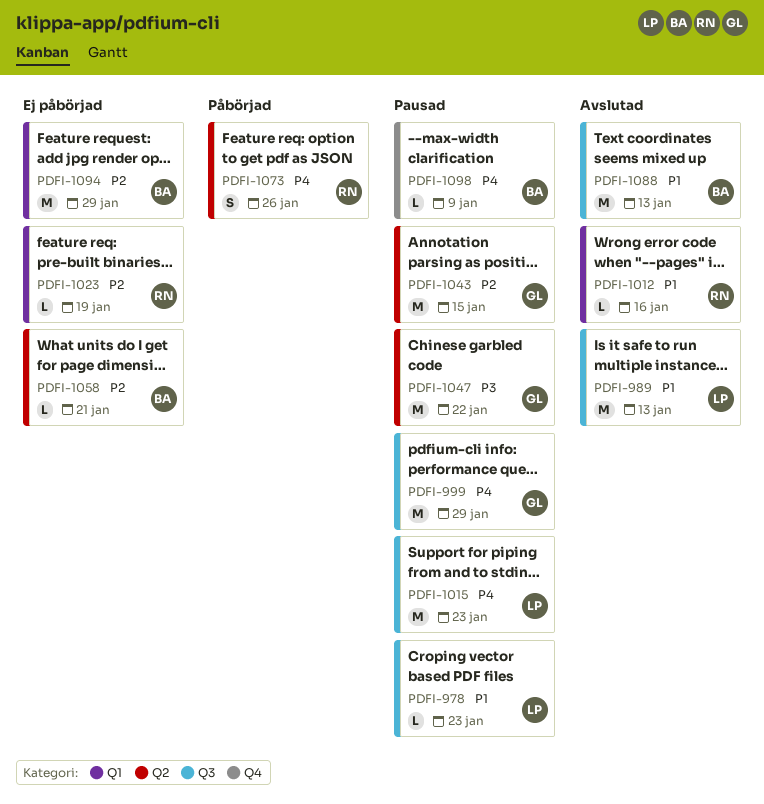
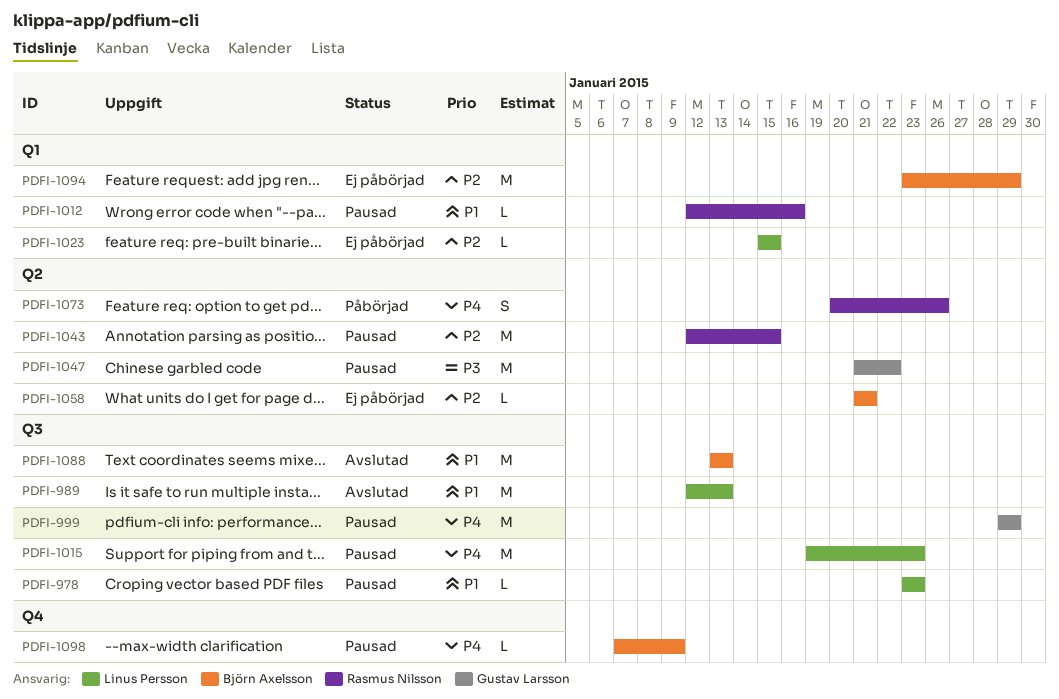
PDFI-1012, status: Avslutad -> Pausad
PDFI-1023, owner: Rasmus Nilsson -> Linus Persson
PDFI-1023, due: Jan 19 -> Jan 15
PDFI-1043, owner: Gustav Larsson -> Rasmus Nilsson

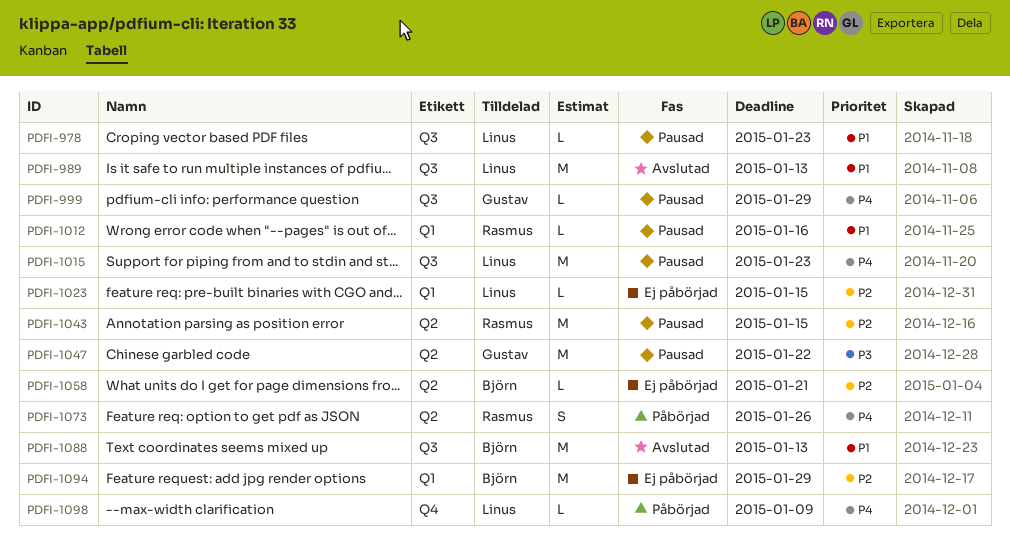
PDFI-999, estimate: M -> L
PDFI-1098, status: Pausad -> Påbörjad
PDFI-1098, owner: Björn Axelsson -> Linus Persson

